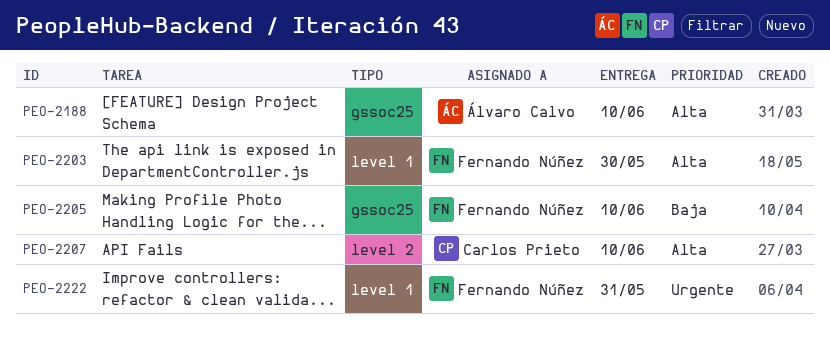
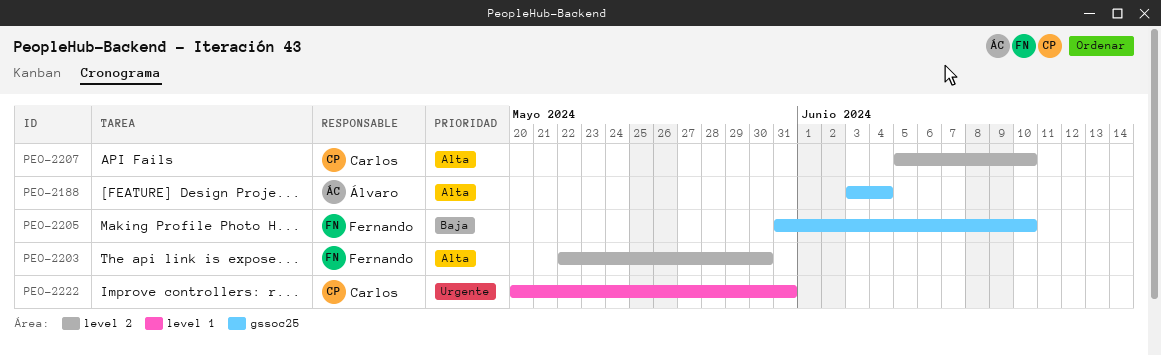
PEO-2188, due: Jun 10 -> Jun 4
PEO-2203, label: level 1 -> level 2
PEO-2222, owner: Fernando Núñez -> Carlos Prieto

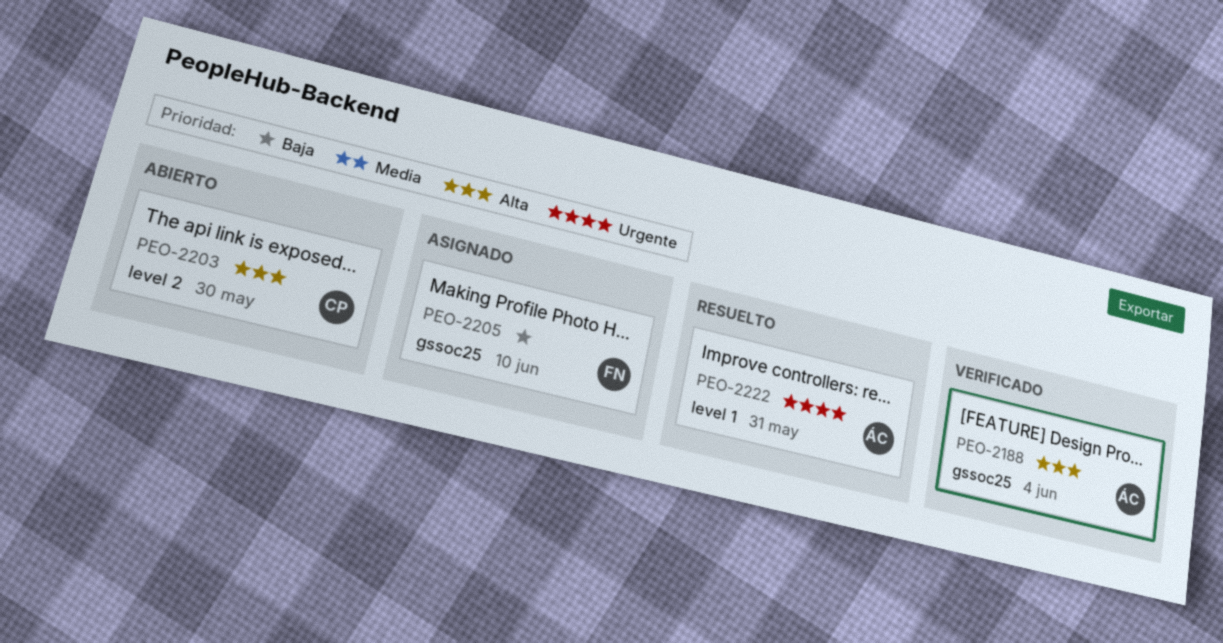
PEO-2203, owner: Fernando -> Carlos
PEO-2207: present -> none
PEO-2222, owner: Carlos -> Álvaro

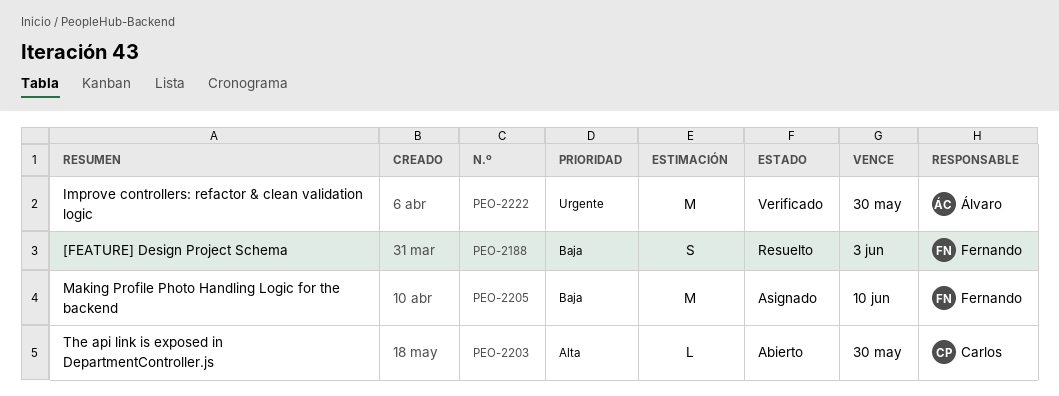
PEO-2188, status: Verificado -> Resuelto
PEO-2188, owner: Álvaro -> Fernando
PEO-2188, priority: Alta -> Baja
PEO-2188, due: Jun 4 -> Jun 3
PEO-2222, status: Resuelto -> Verificado
PEO-2222, due: May 31 -> May 30

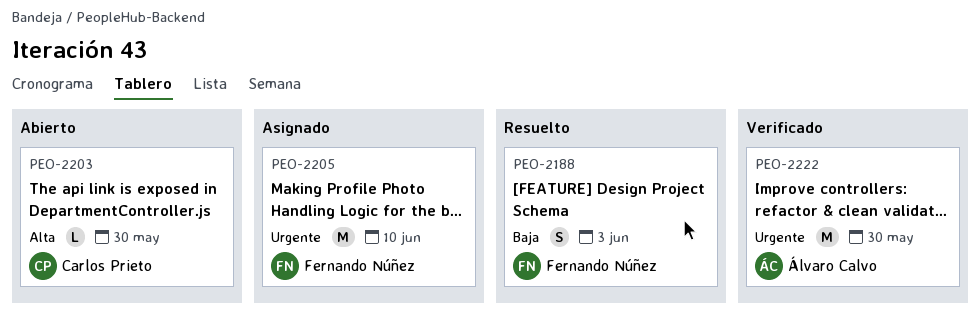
PEO-2205, priority: Baja -> Urgente

